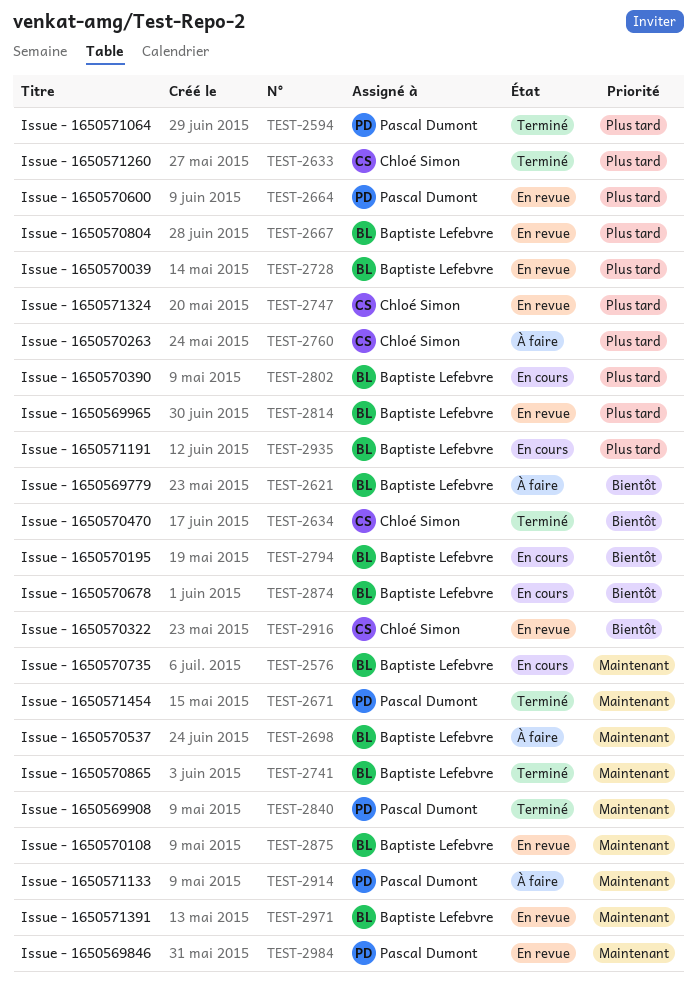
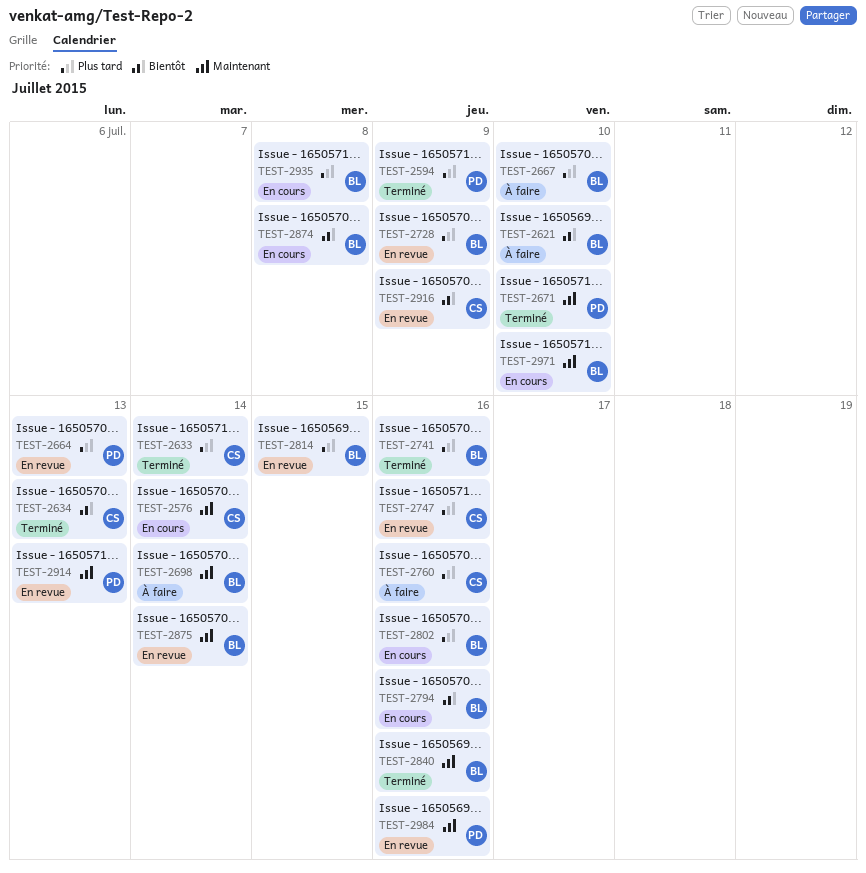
TEST-2576, owner: Baptiste Lefebvre -> Chloé Simon
TEST-2667, status: En revue -> À faire
TEST-2741, priority: Maintenant -> Plus tard
TEST-2840, owner: Pascal Dumont -> Baptiste Lefebvre
TEST-2914, status: À faire -> En revue
TEST-2971, status: En revue -> En cours

